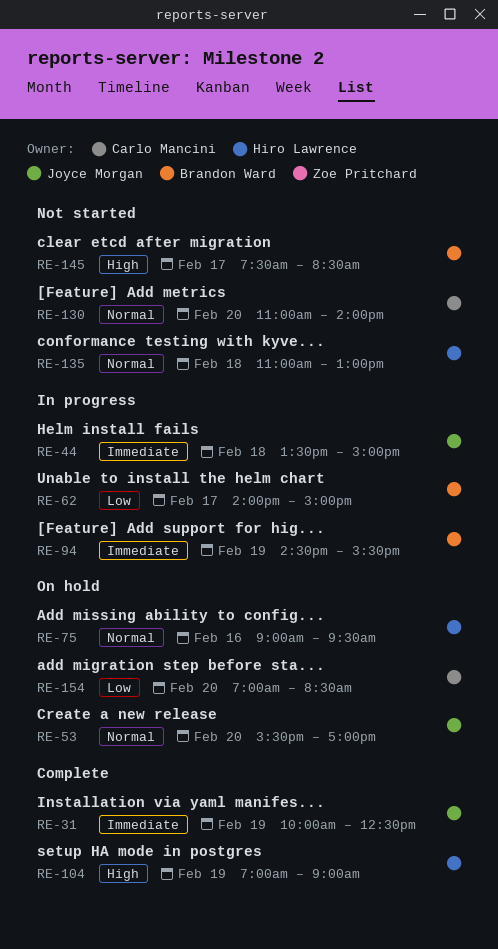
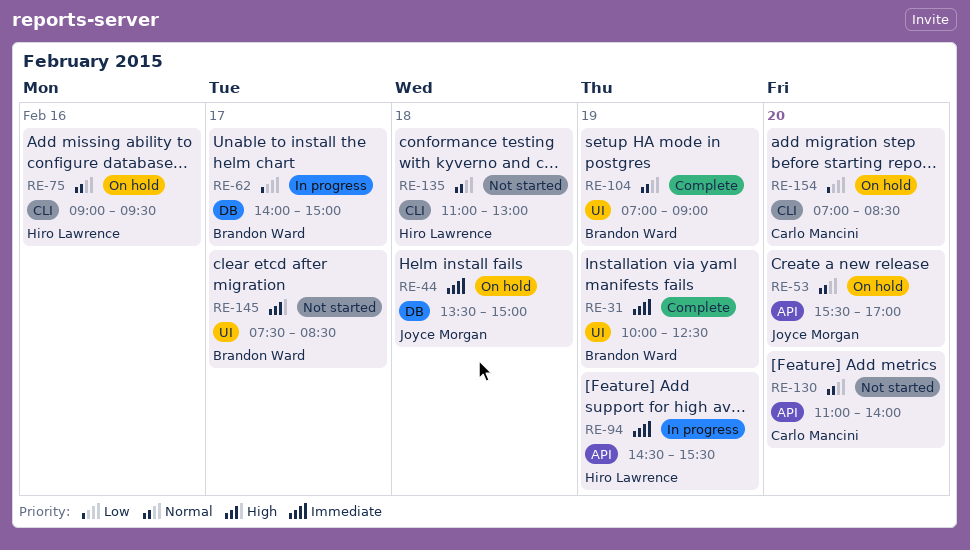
RE-31, owner: Joyce Morgan -> Brandon Ward
RE-44, status: In progress -> On hold
RE-94, owner: Brandon Ward -> Hiro Lawrence
RE-104, owner: Hiro Lawrence -> Brandon Ward
RE-104, priority: High -> Normal

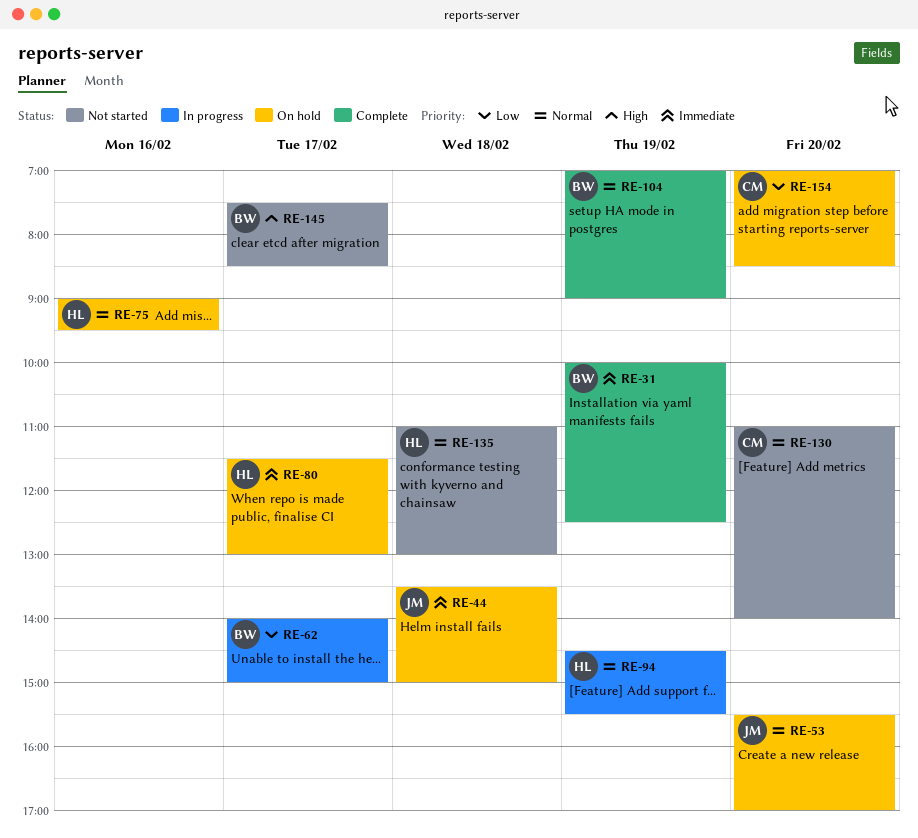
RE-80: none -> present
RE-94, priority: Immediate -> Normal

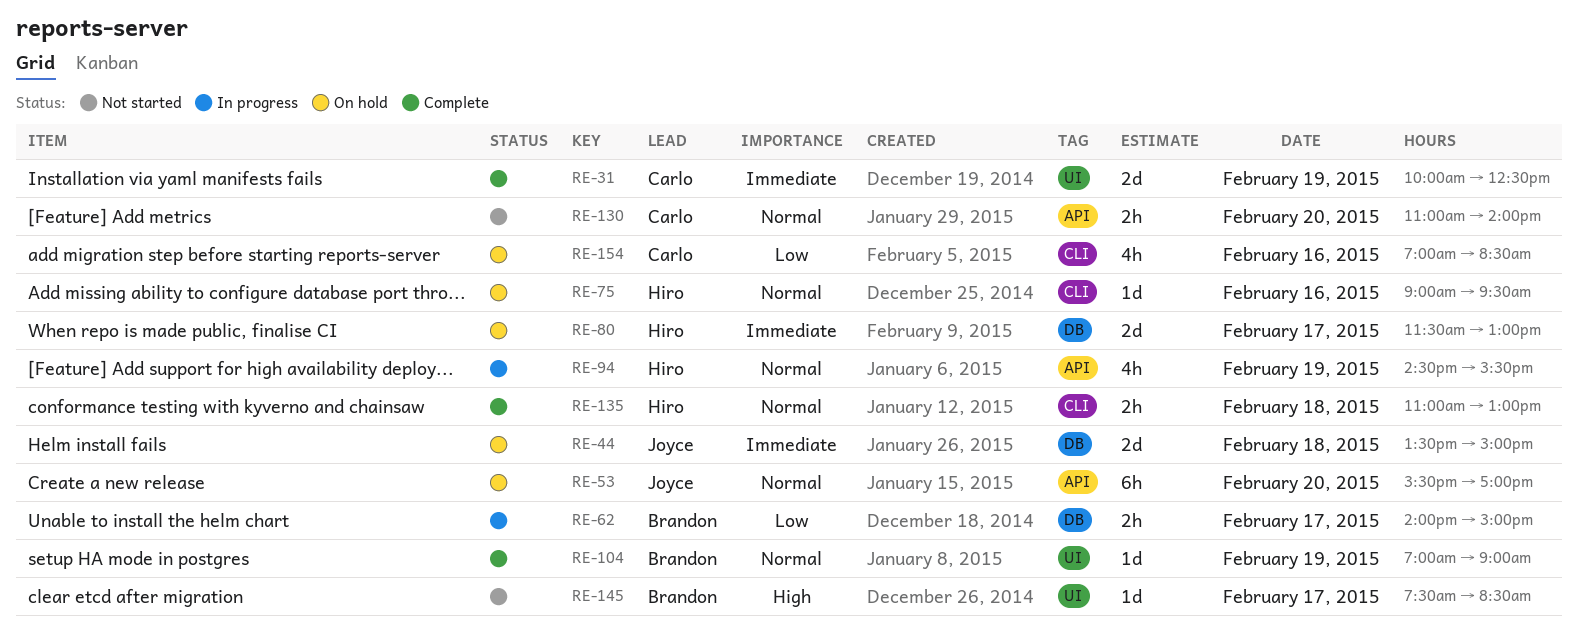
RE-31, owner: Brandon -> Carlo
RE-135, status: Not started -> Complete
RE-154, day: Feb 20 -> Feb 16

